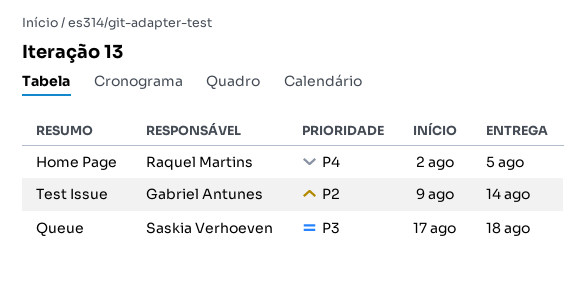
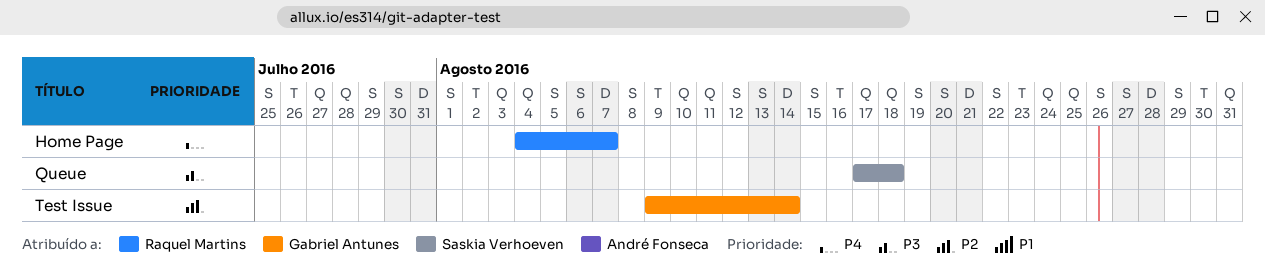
Home Page, start: Aug 2 -> Aug 4
Home Page, due: Aug 5 -> Aug 7

